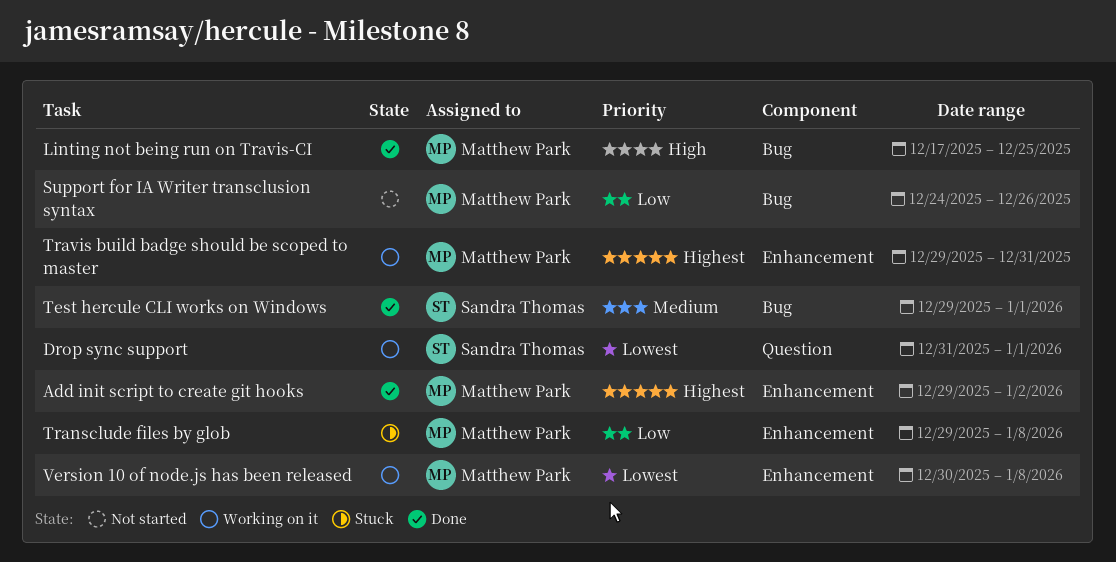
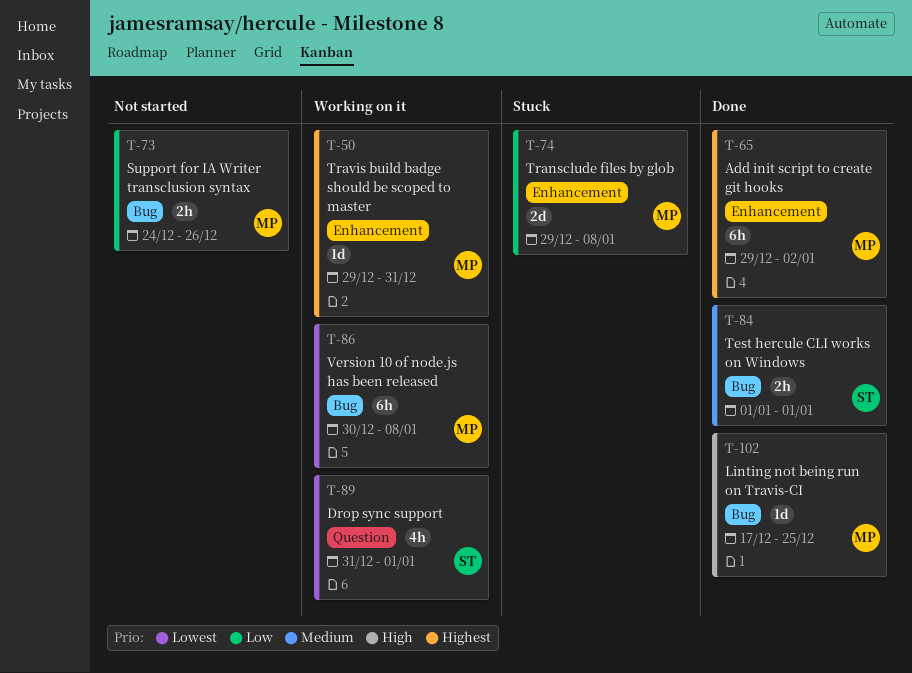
Test hercule CLI works on Windows, start: Dec 29 -> Jan 1
Version 10 of node.js has been released, label: Enhancement -> Bug

